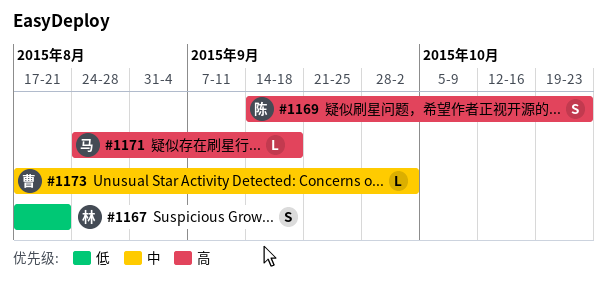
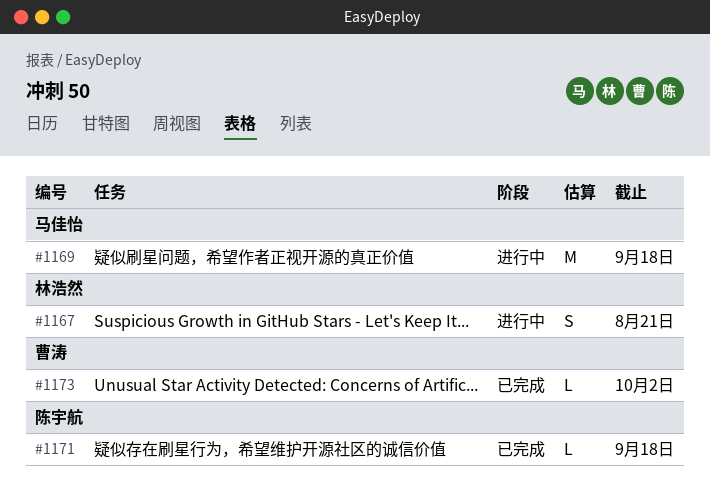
#1169, owner: 陈宇航 -> 马佳怡
#1169, estimate: S -> M
#1169, due: Oct 23 -> Sep 18
#1171, owner: 马佳怡 -> 陈宇航

